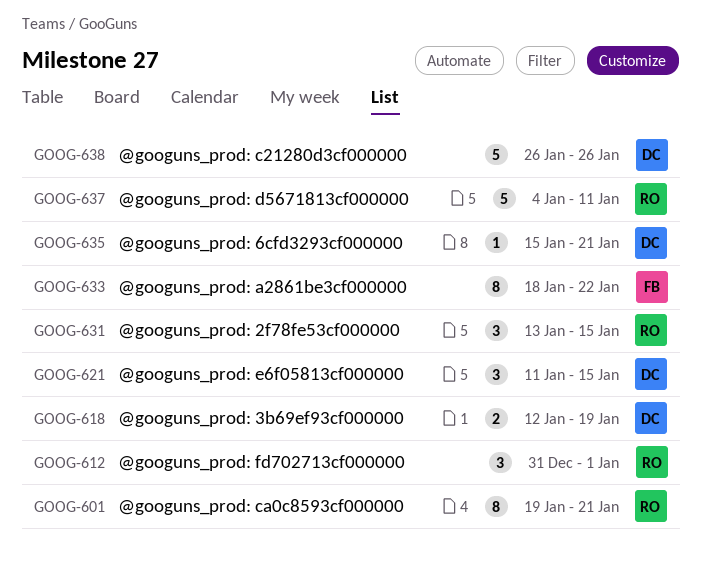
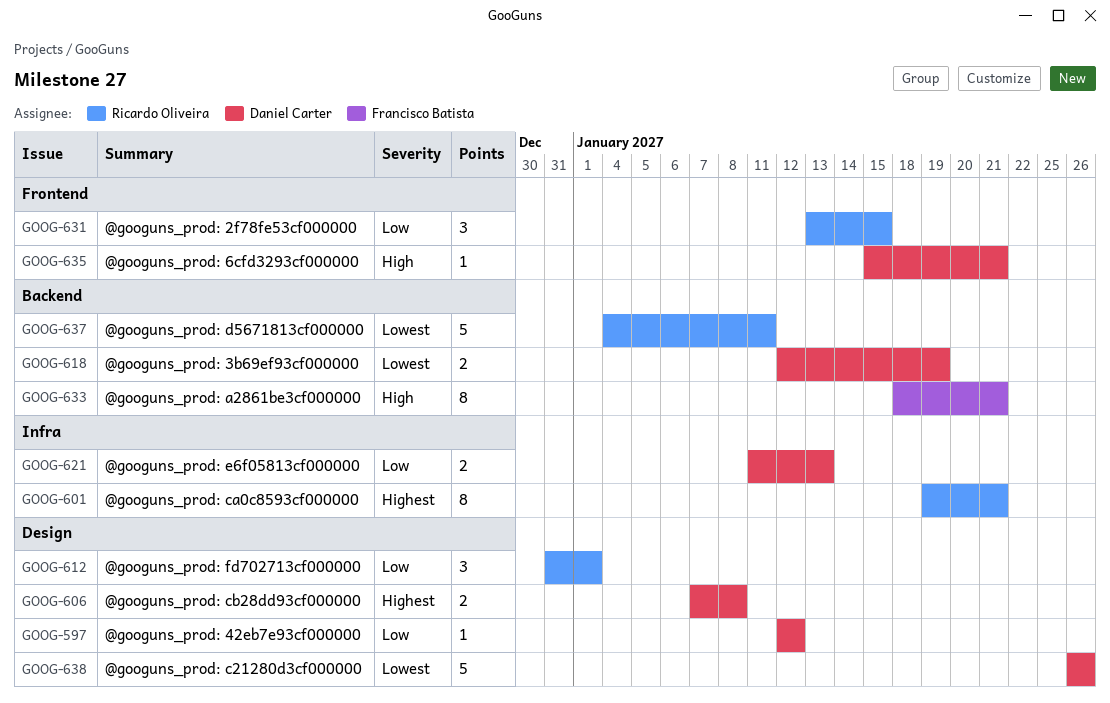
GOOG-597: none -> present
GOOG-606: none -> present
GOOG-621, estimate: 3 -> 2
GOOG-621, due: Jan 15 -> Jan 13
GOOG-633, due: Jan 22 -> Jan 21

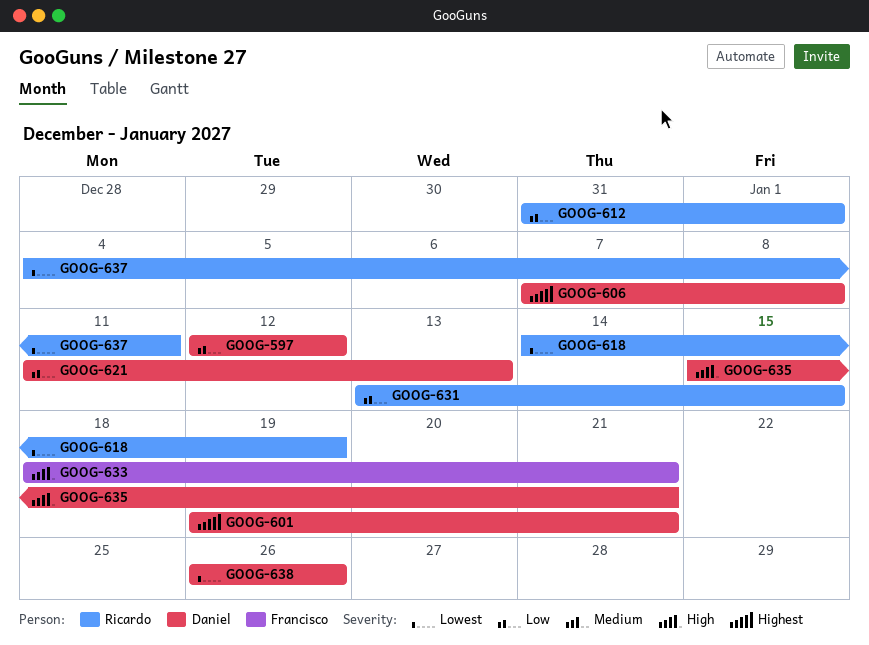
GOOG-601, owner: Ricardo Oliveira -> Daniel Carter
GOOG-618, owner: Daniel Carter -> Ricardo Oliveira
GOOG-618, start: Jan 12 -> Jan 14

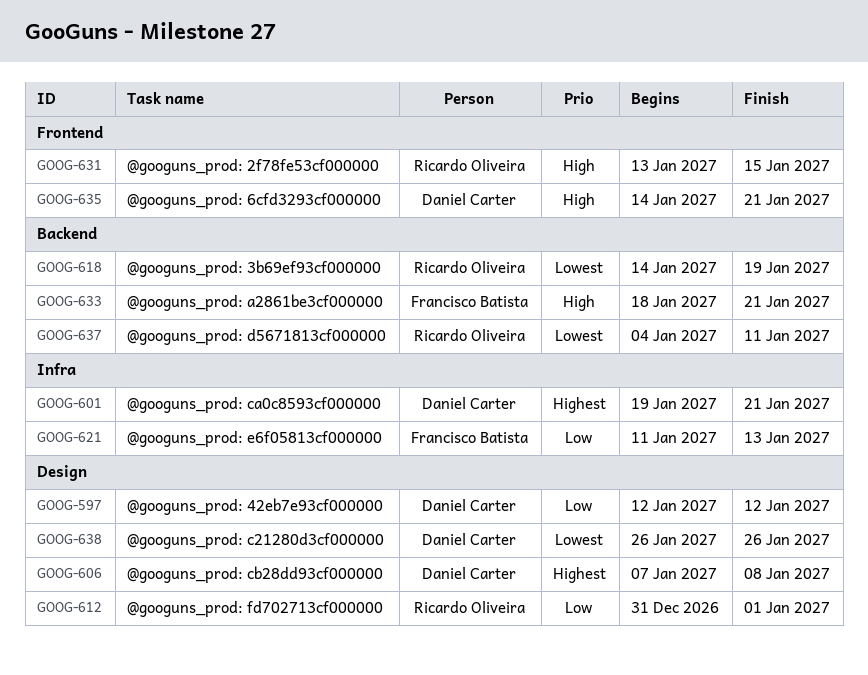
GOOG-621, owner: Daniel Carter -> Francisco Batista
GOOG-631, priority: Low -> High
GOOG-635, start: Jan 15 -> Jan 14

